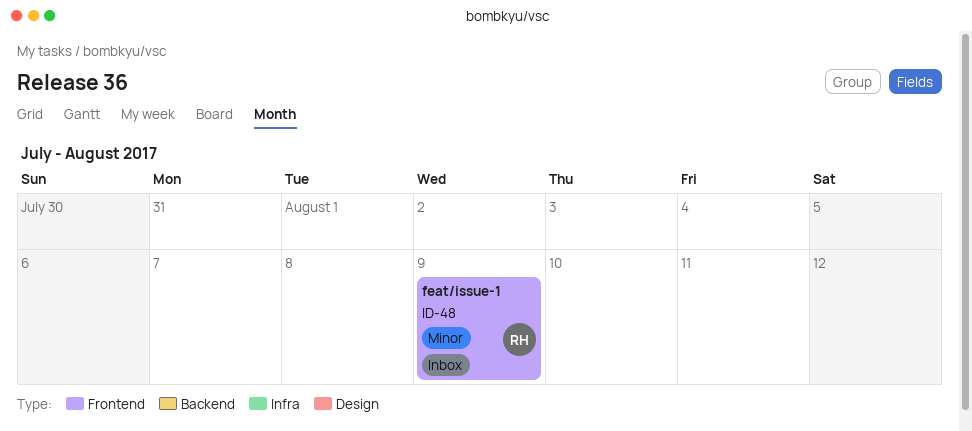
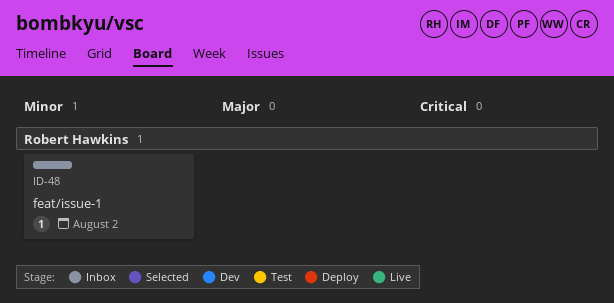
ID-48, due: Aug 9 -> Aug 2

